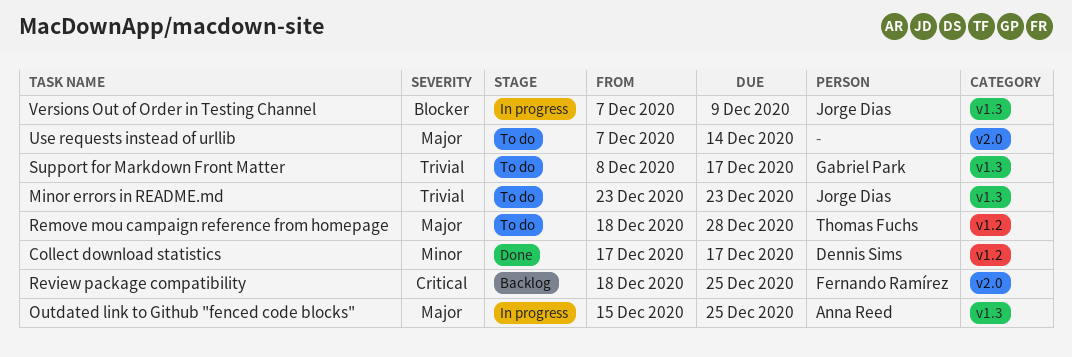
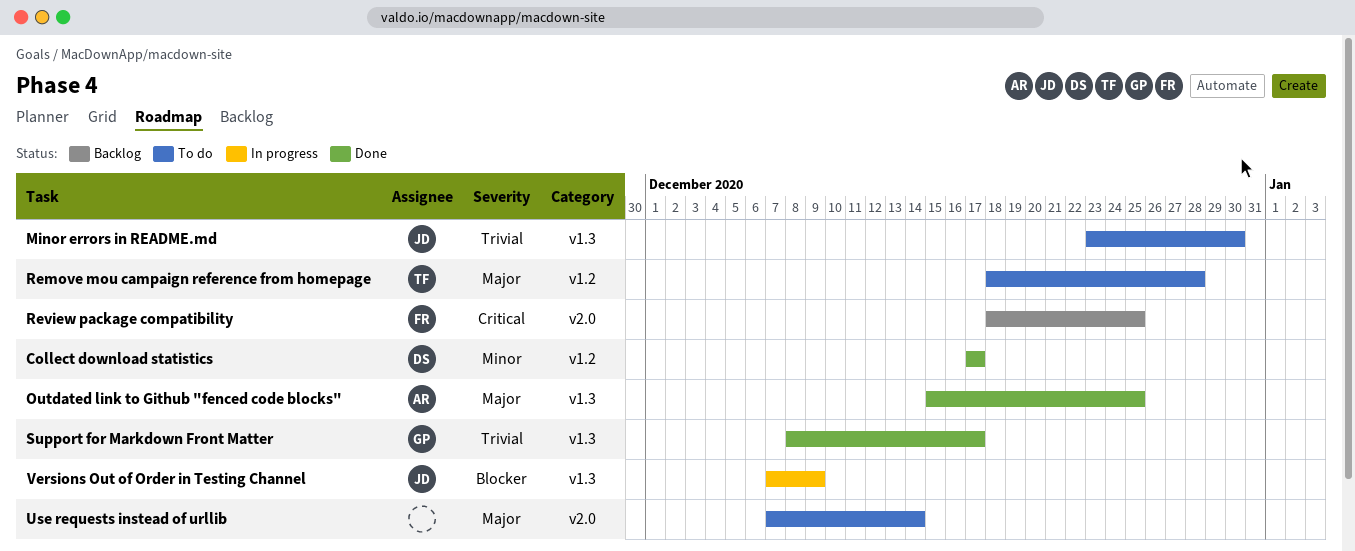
Minor errors in README.md, due: Dec 23 -> Dec 30
Outdated link to Github "fenced code blocks", status: In progress -> Done
Support for Markdown Front Matter, status: To do -> Done

